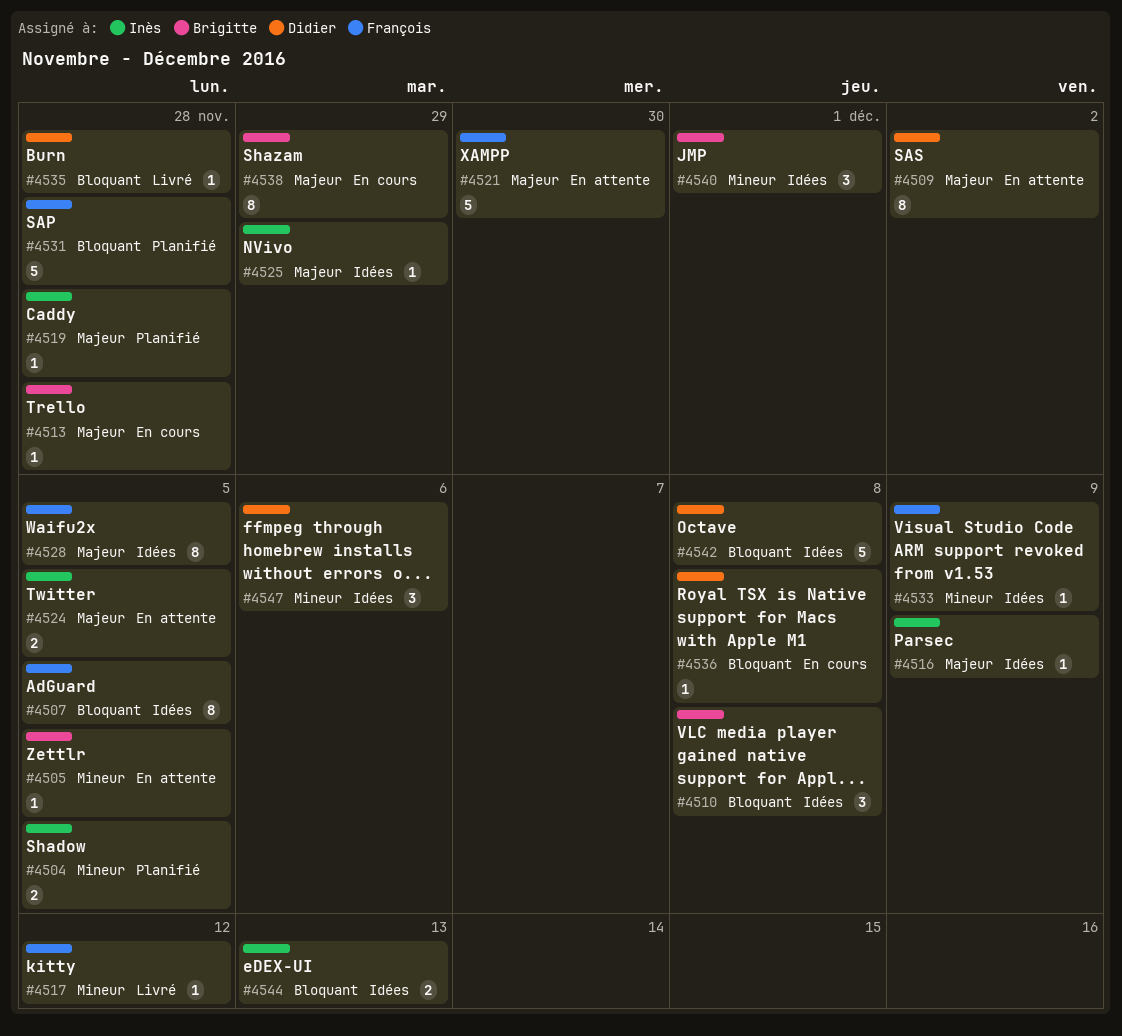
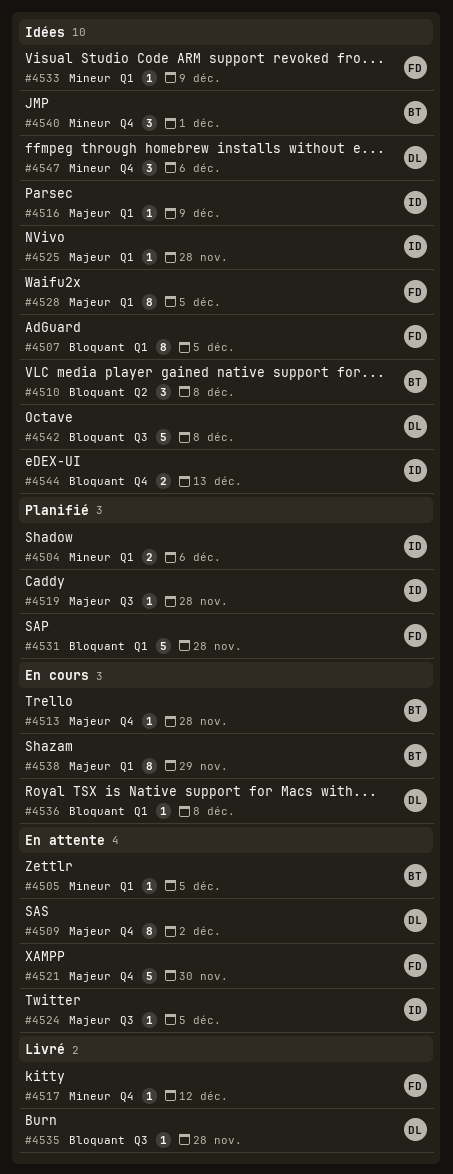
#4504, due: Dec 5 -> Dec 6
#4524, estimate: 2 -> 1
#4525, due: Nov 29 -> Nov 28

